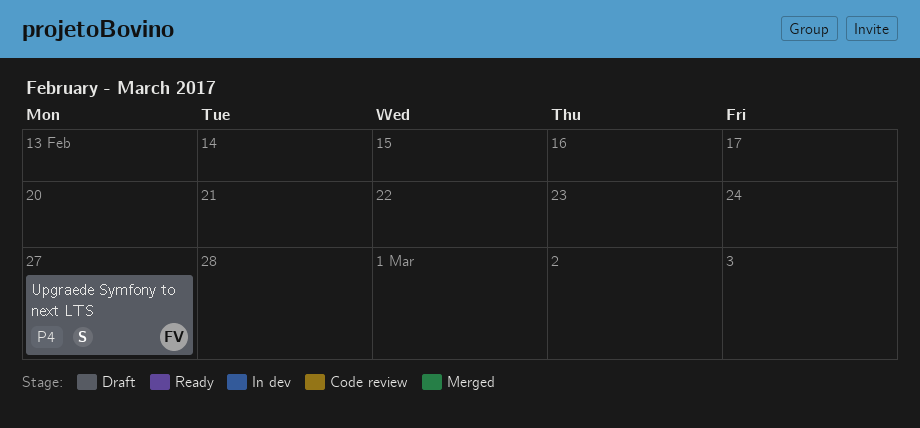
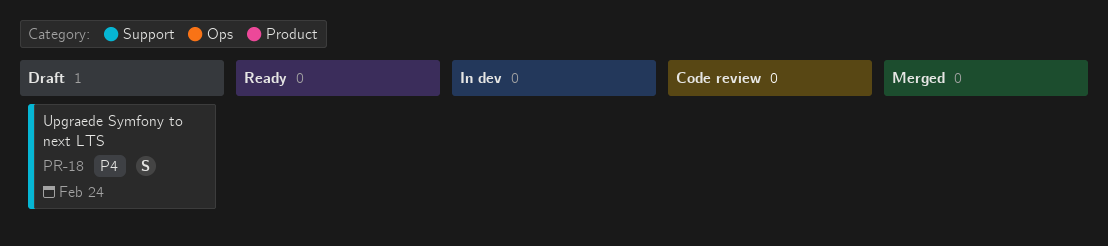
Upgraede Symfony to next LTS, due: Feb 27 -> Feb 24

